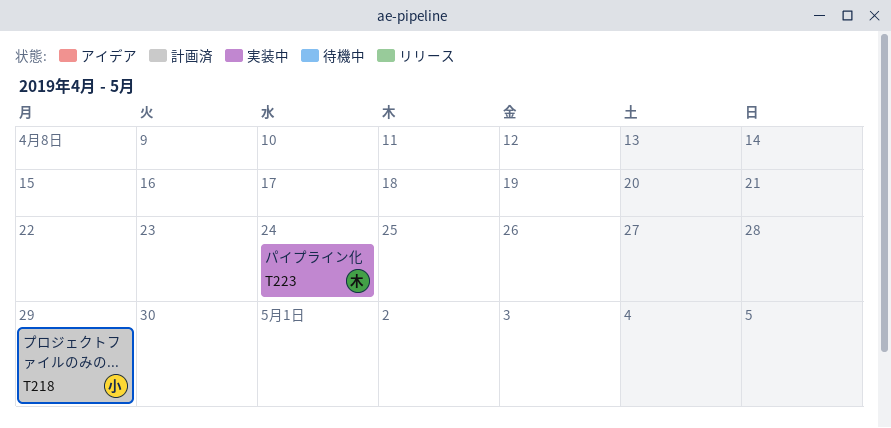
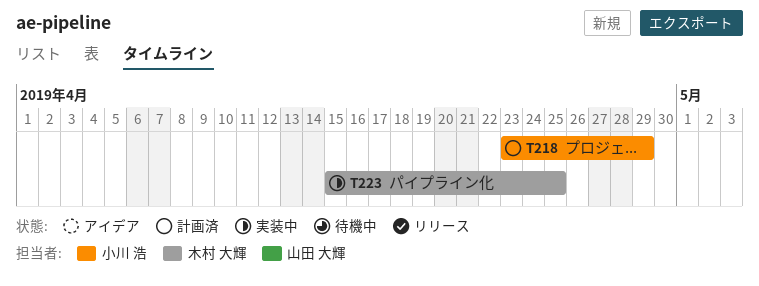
T223, due: Apr 24 -> Apr 25

